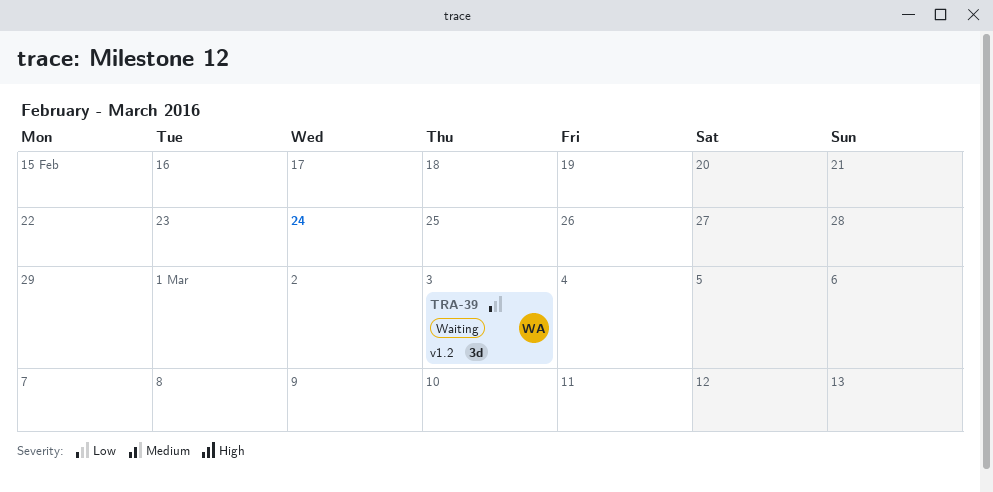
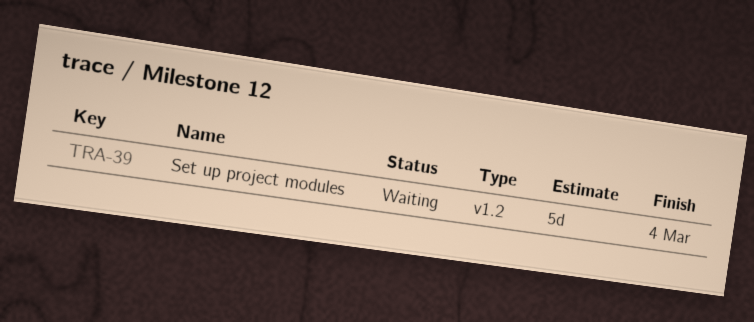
TRA-39, estimate: 3d -> 5d
TRA-39, due: Mar 3 -> Mar 4

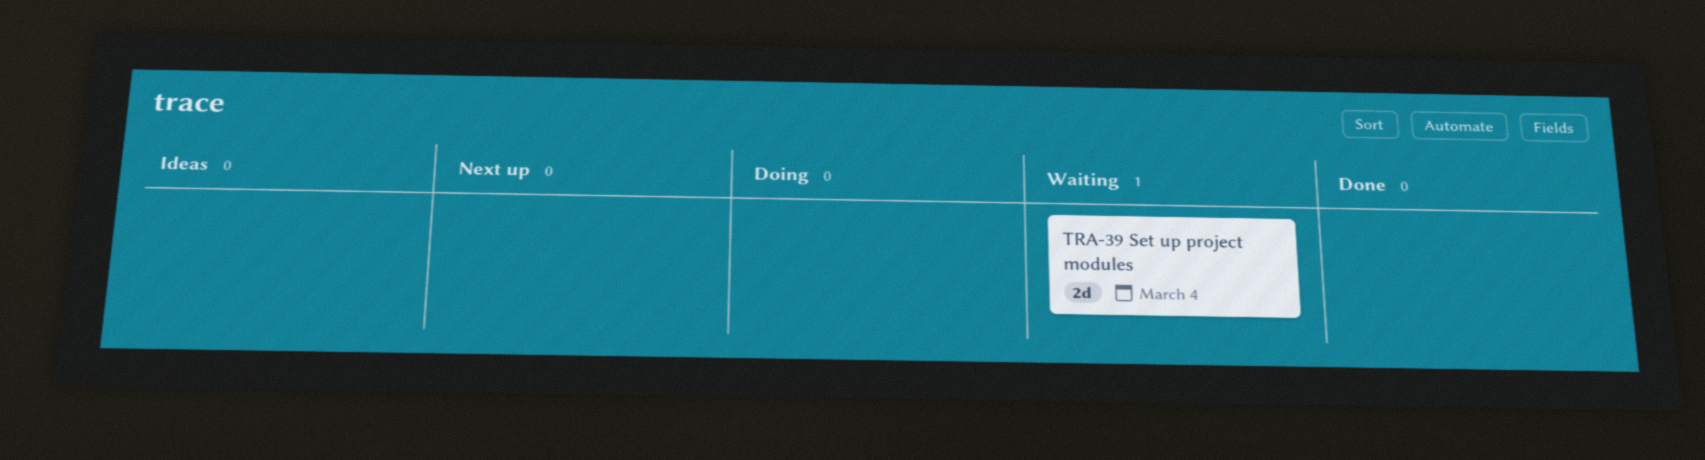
TRA-39, estimate: 5d -> 2d

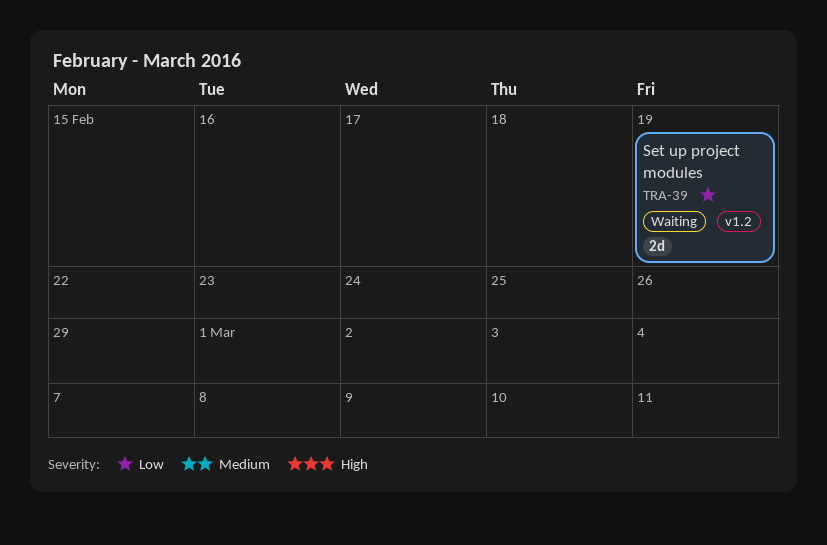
TRA-39, due: Mar 4 -> Feb 19

